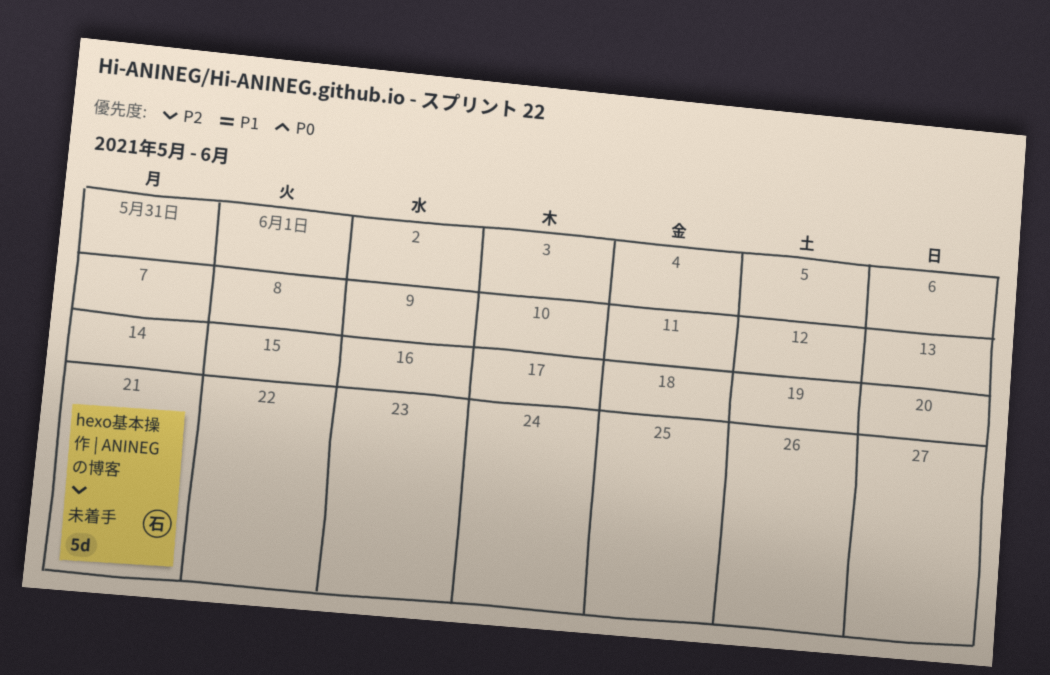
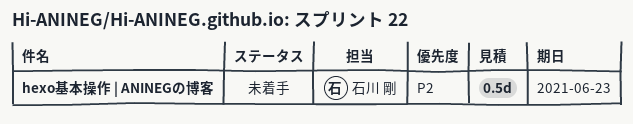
hexo基本操作 | ANINEGの博客, estimate: 5d -> 0.5d
hexo基本操作 | ANINEGの博客, due: Jun 21 -> Jun 23

